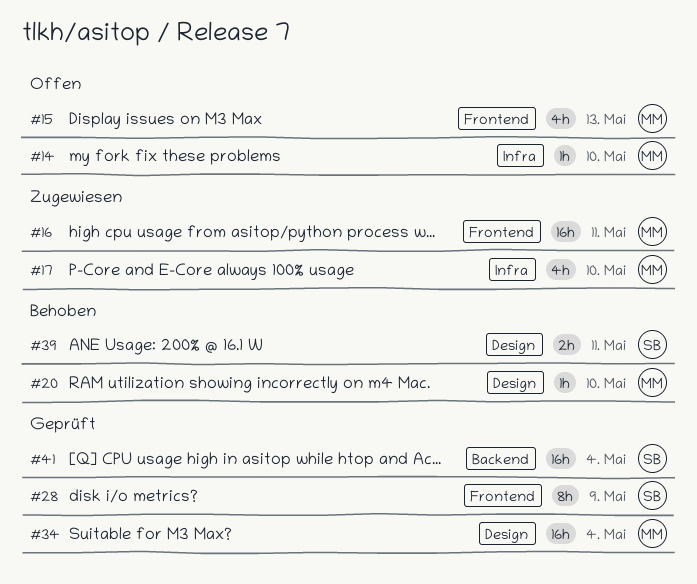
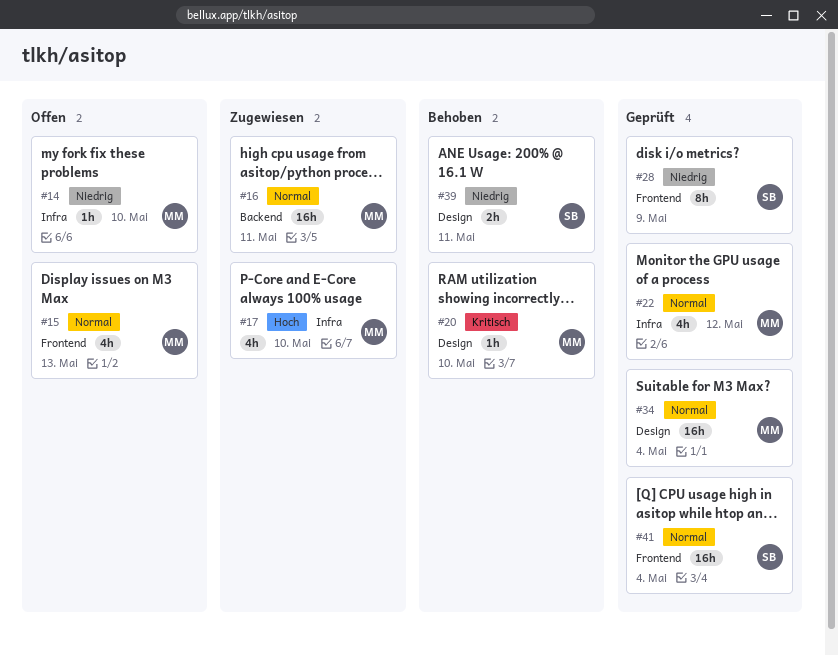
#16, label: Frontend -> Backend
#22: none -> present
#41, label: Backend -> Frontend

